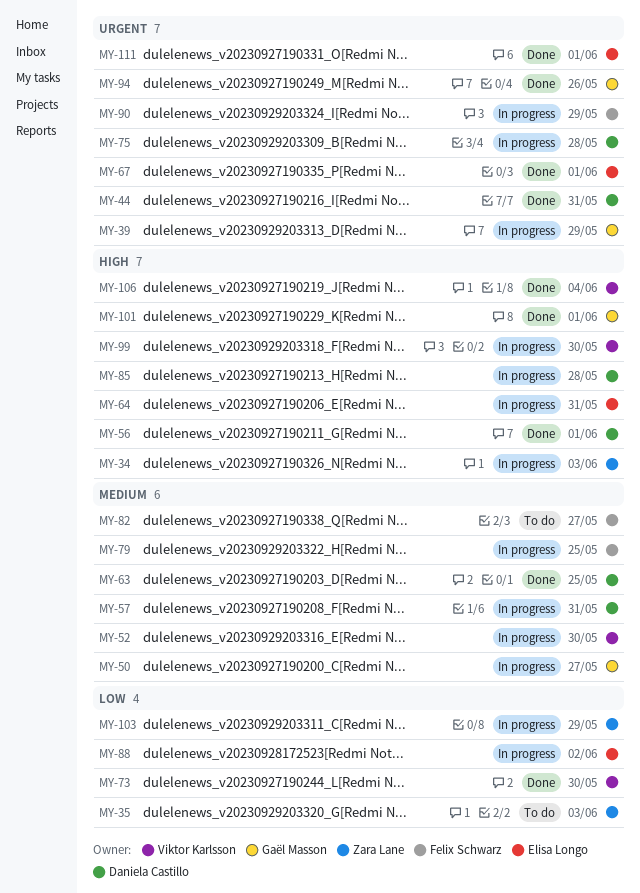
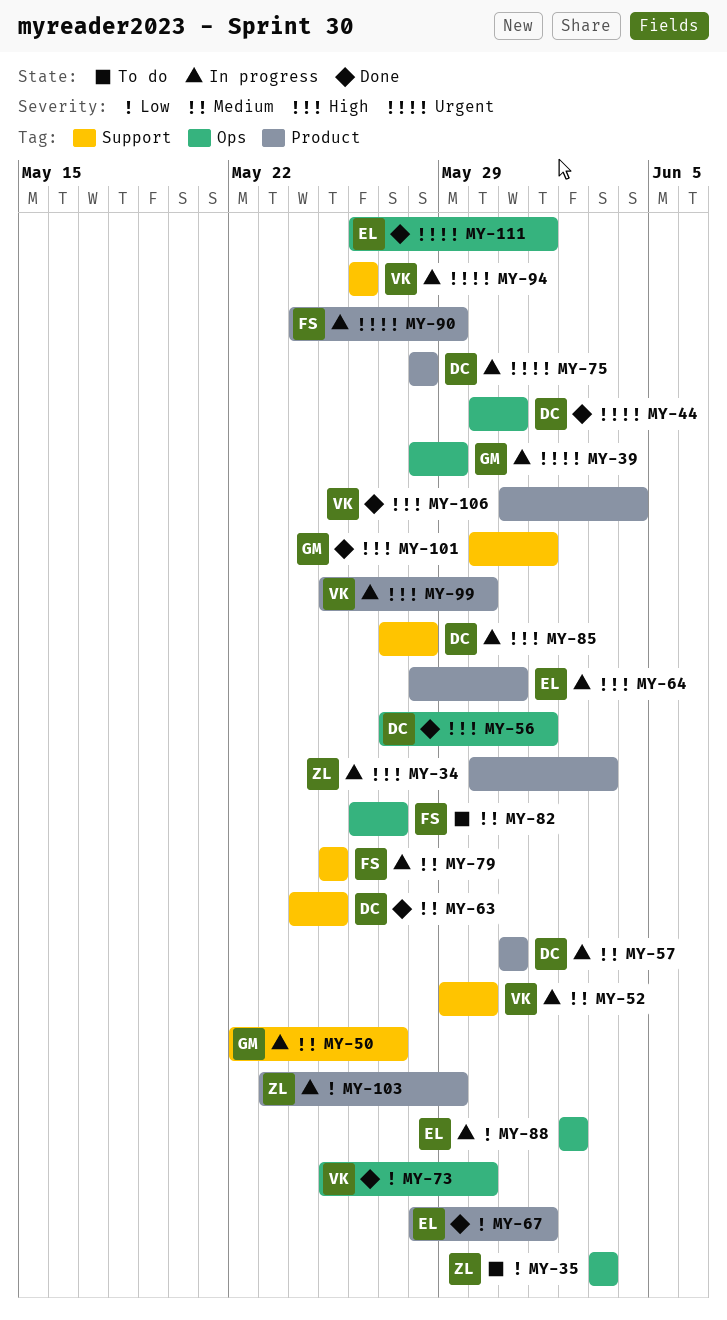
MY-67, priority: Urgent -> Low
MY-94, status: Done -> In progress
MY-94, owner: Gaël Masson -> Viktor Karlsson

